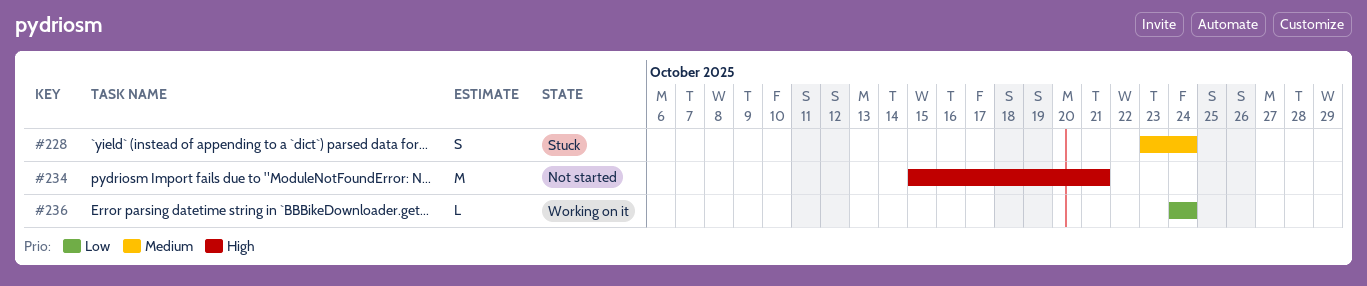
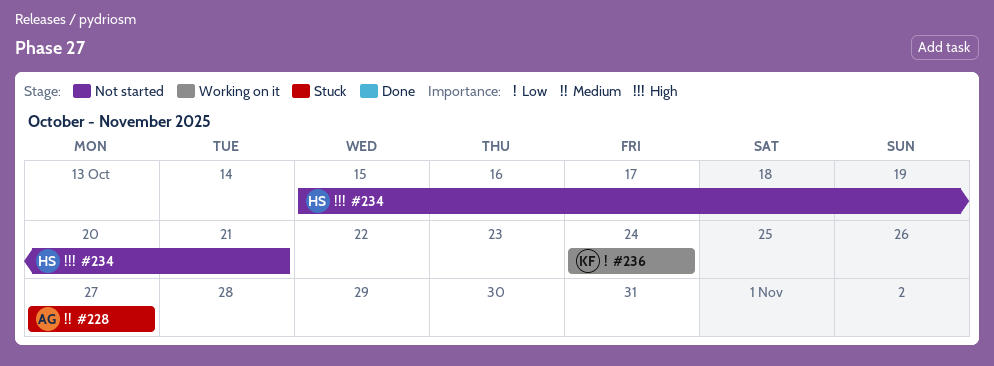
#228, start: Oct 23 -> Oct 27
#228, due: Oct 24 -> Oct 27

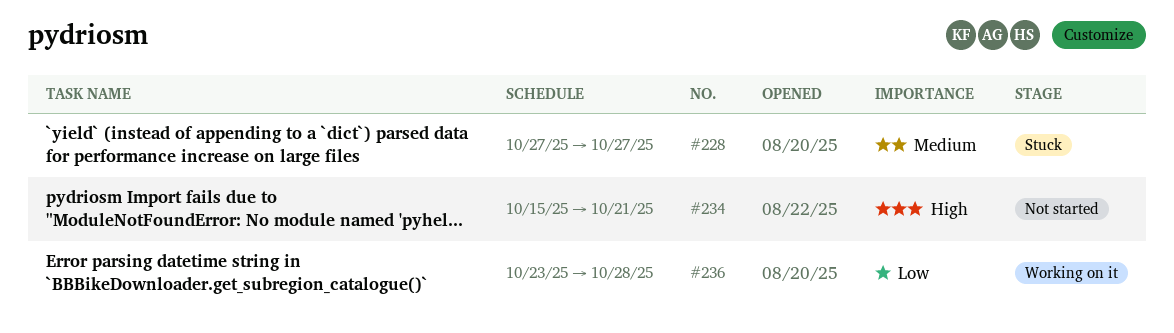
#236, start: Oct 24 -> Oct 23
#236, due: Oct 24 -> Oct 28

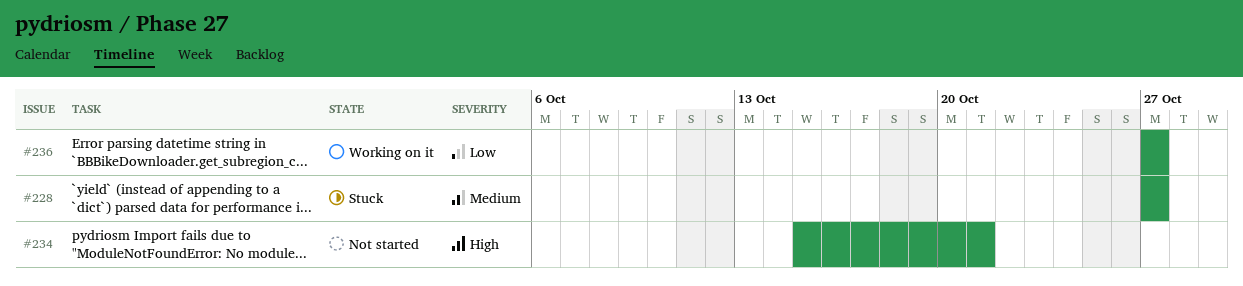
#236, start: Oct 23 -> Oct 27
#236, due: Oct 28 -> Oct 27

